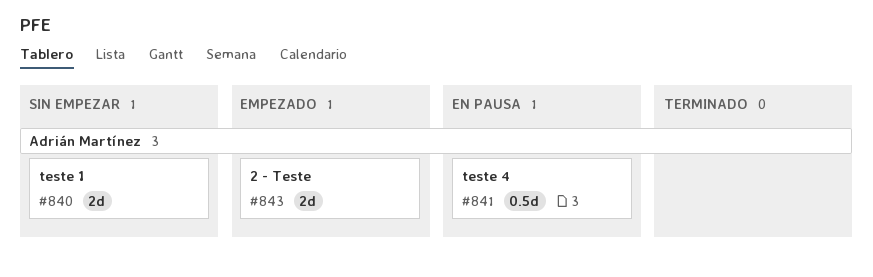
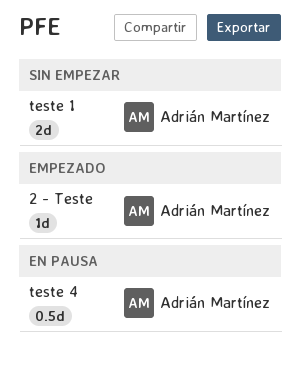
2 - Teste, estimate: 2d -> 1d

